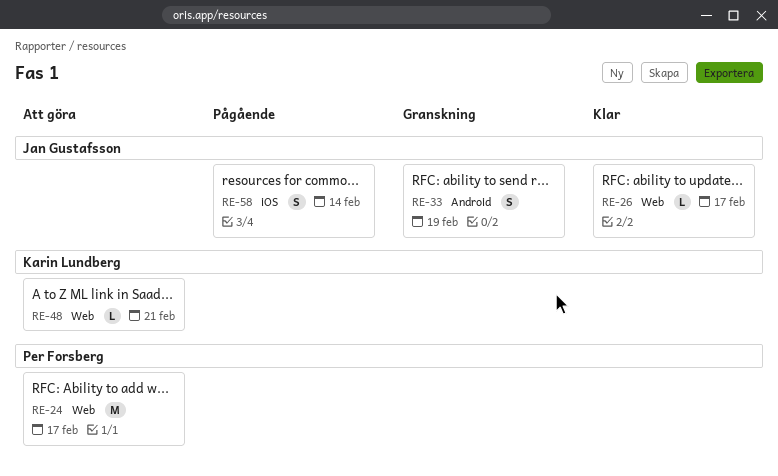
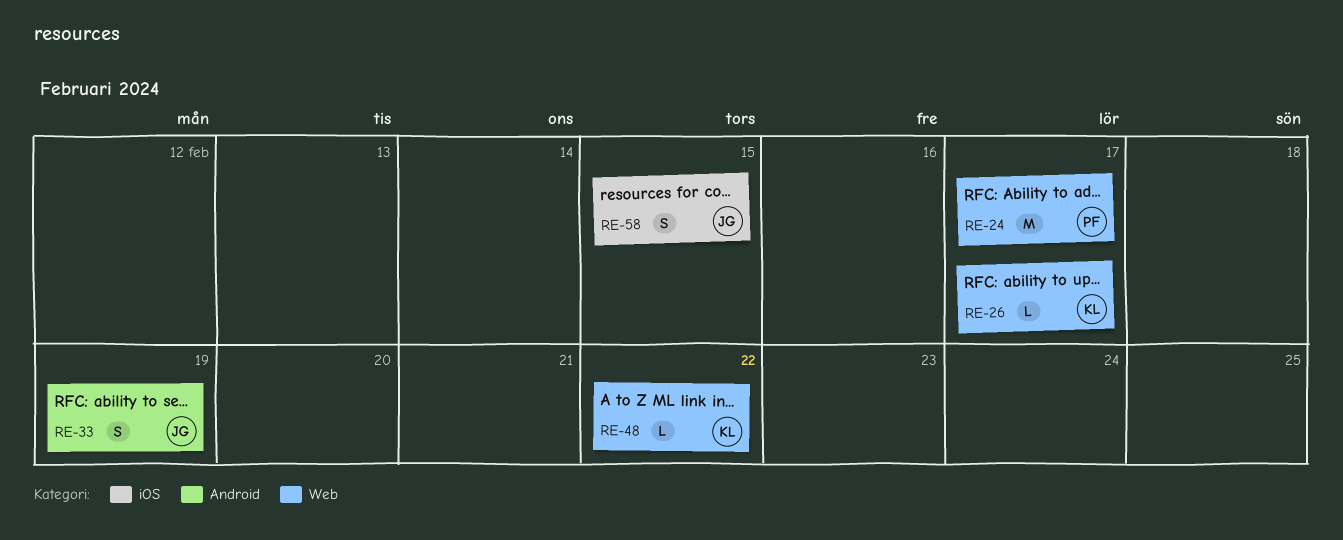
RE-26, owner: Jan Gustafsson -> Karin Lundberg
RE-48, due: Feb 21 -> Feb 22
RE-58, due: Feb 14 -> Feb 15

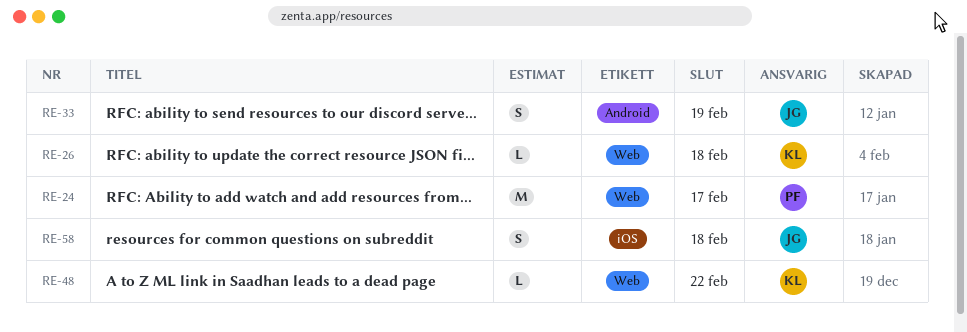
RE-26, due: Feb 17 -> Feb 18
RE-58, due: Feb 15 -> Feb 18

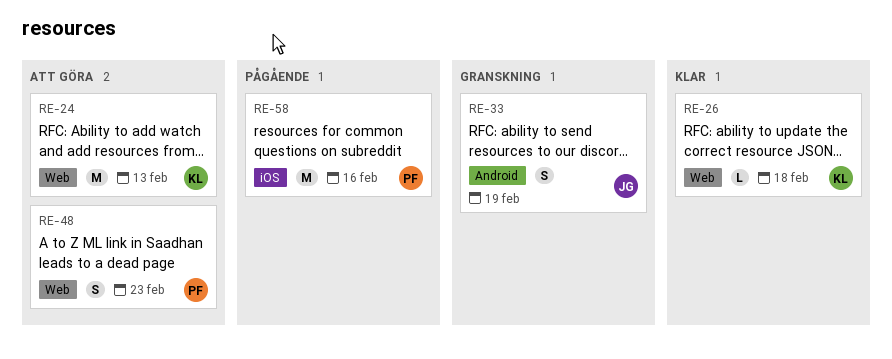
RE-24, owner: PF -> KL
RE-24, due: Feb 17 -> Feb 13
RE-48, owner: KL -> PF
RE-48, estimate: L -> S
RE-48, due: Feb 22 -> Feb 23
RE-58, owner: JG -> PF
RE-58, estimate: S -> M
RE-58, due: Feb 18 -> Feb 16

